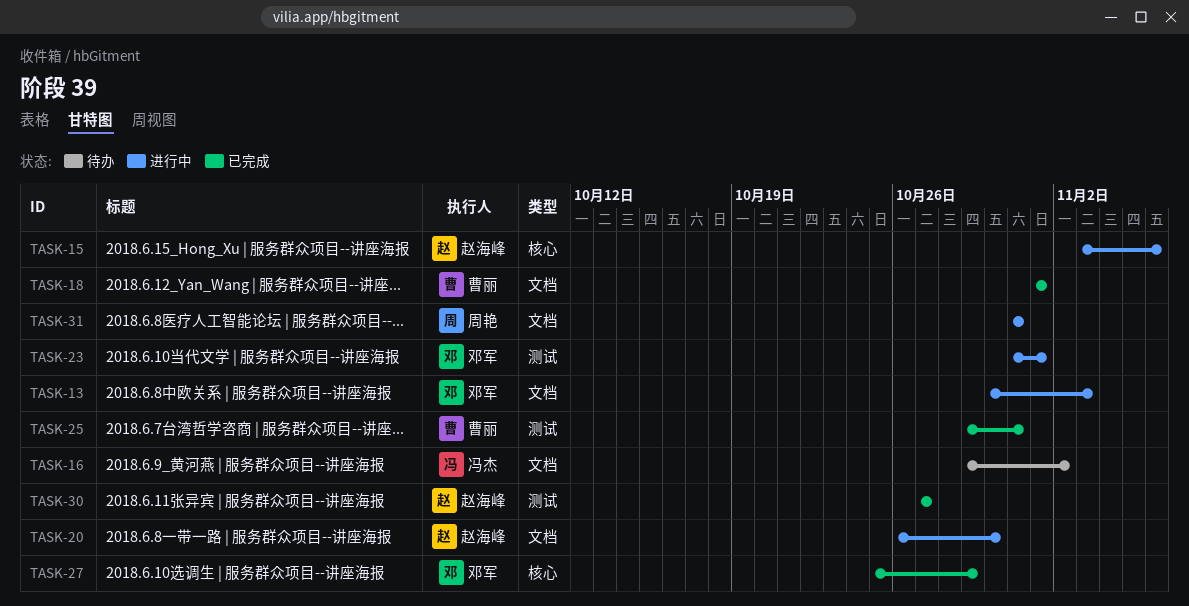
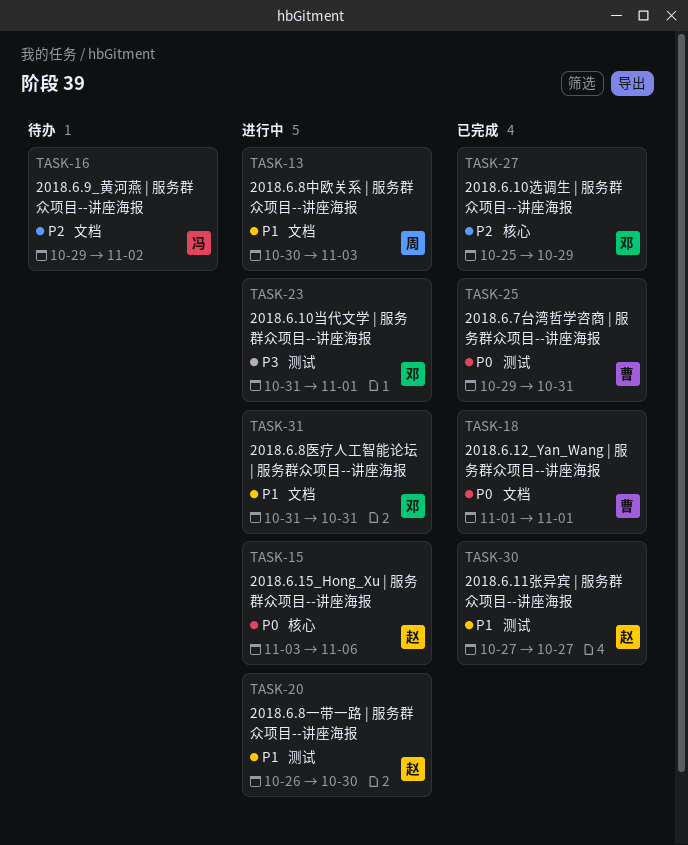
TASK-13, owner: 邓军 -> 周艳
TASK-20, label: 文档 -> 测试
TASK-31, owner: 周艳 -> 邓军

